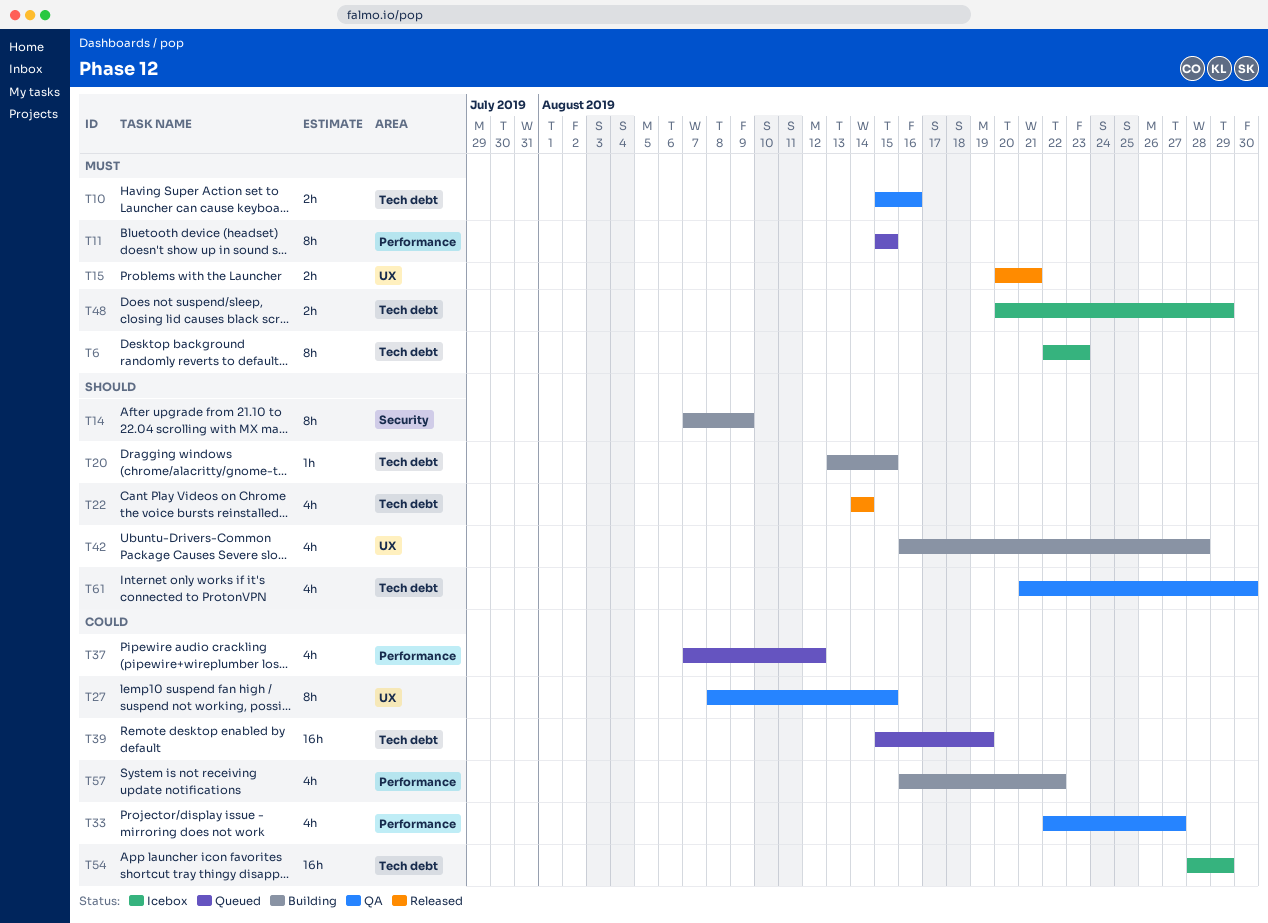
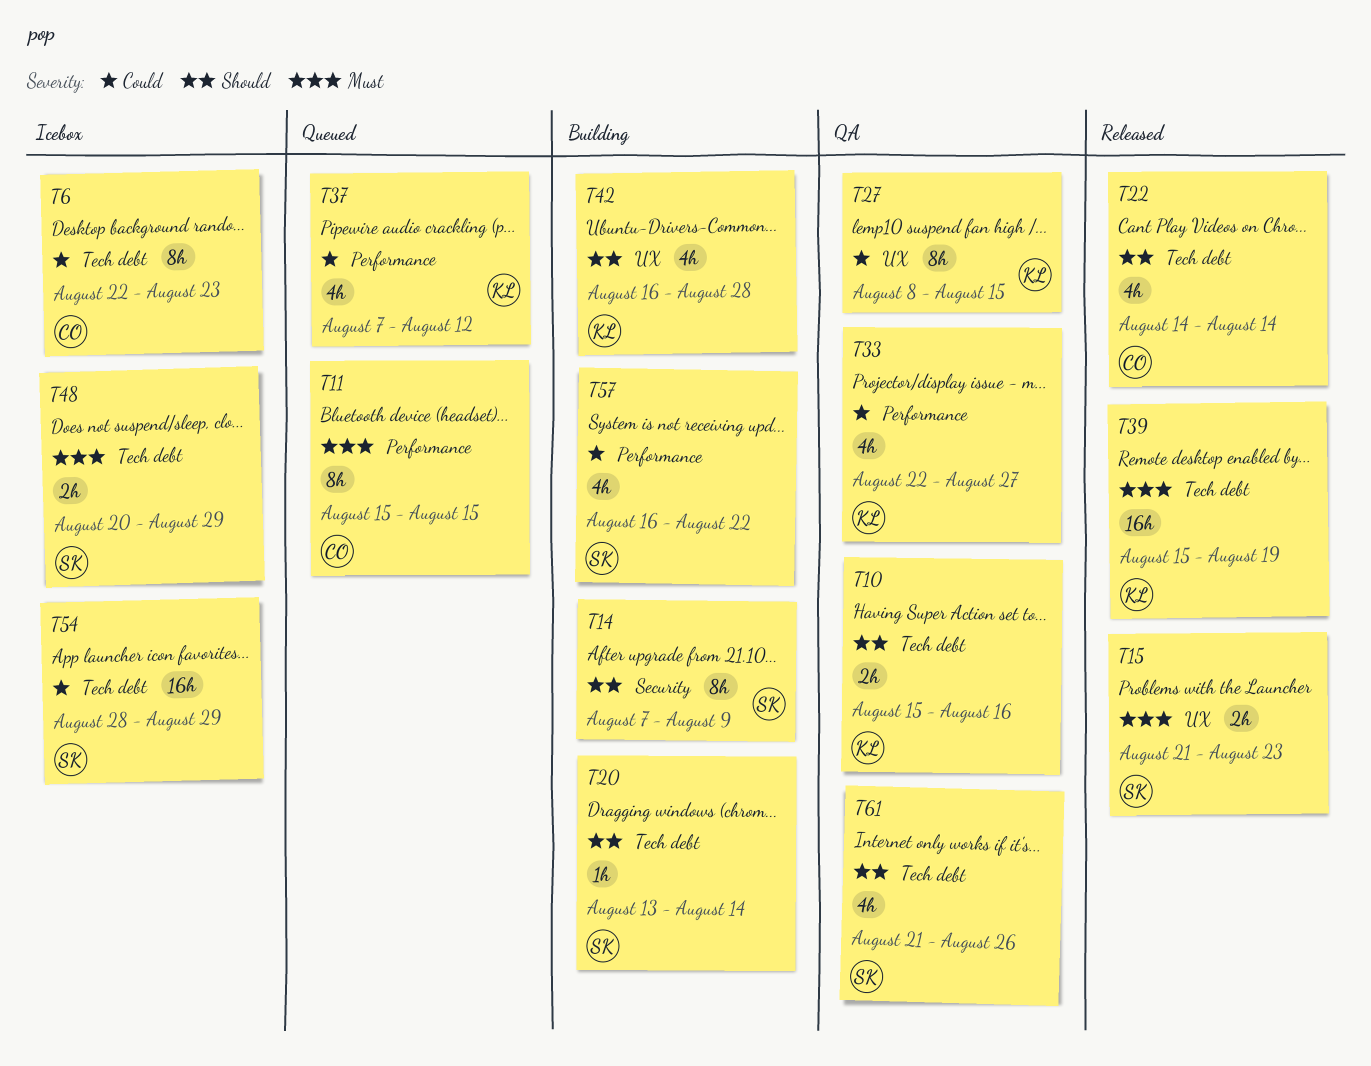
T6, priority: Must -> Could
T10, priority: Must -> Should
T15, start: Aug 20 -> Aug 21
T15, due: Aug 21 -> Aug 23
T20, due: Aug 15 -> Aug 14
T39, status: Queued -> Released
T39, priority: Could -> Must
T61, due: Aug 30 -> Aug 26

